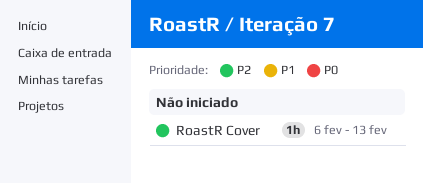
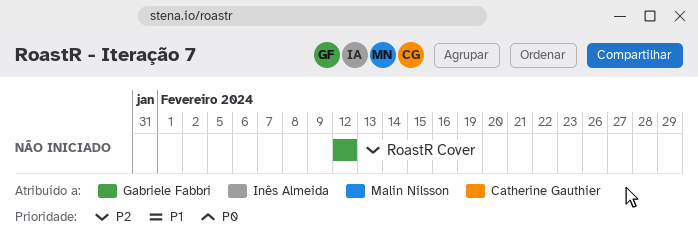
RoastR Cover, start: Feb 6 -> Feb 12
RoastR Cover, due: Feb 13 -> Feb 12

